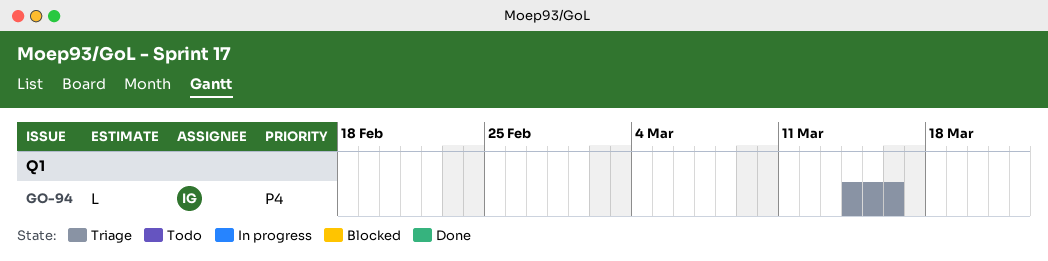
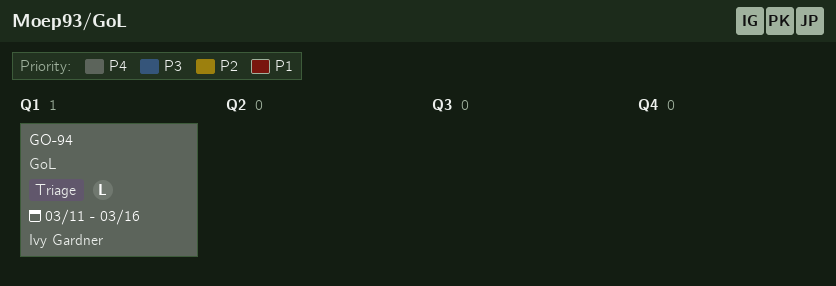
GO-94, start: Mar 14 -> Mar 11

